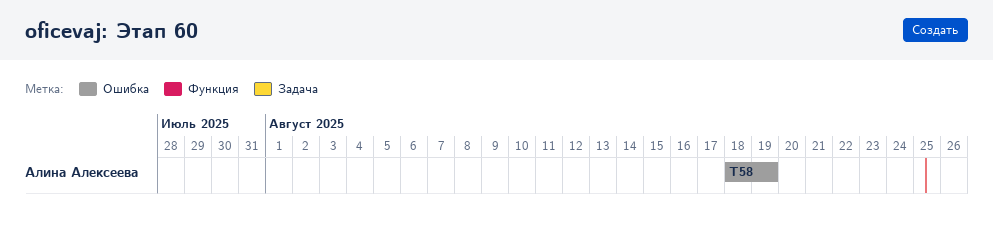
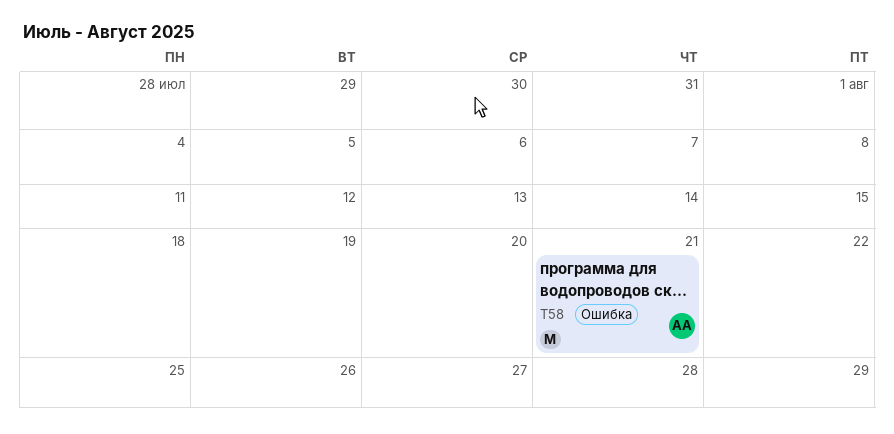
T58, due: Aug 19 -> Aug 21

